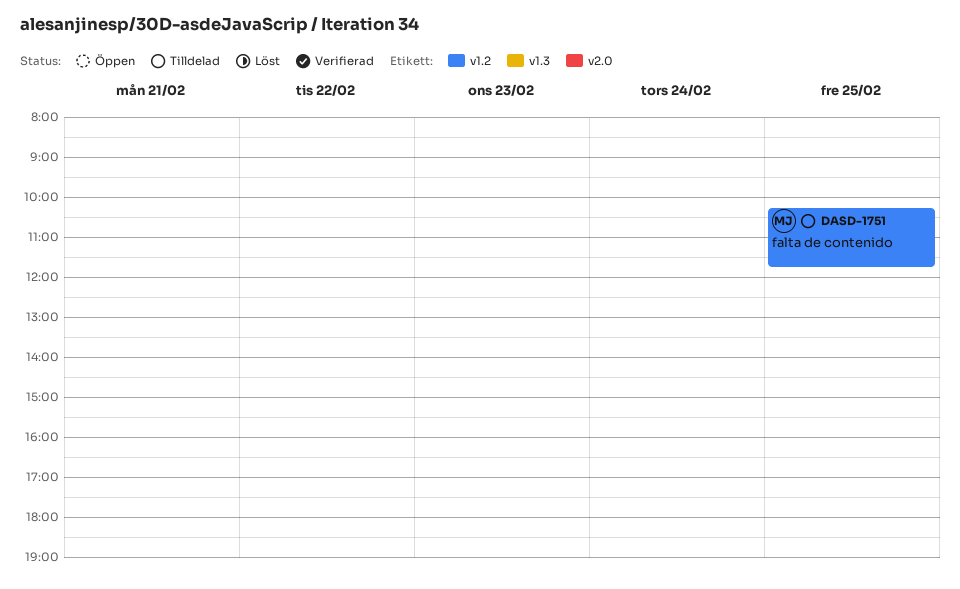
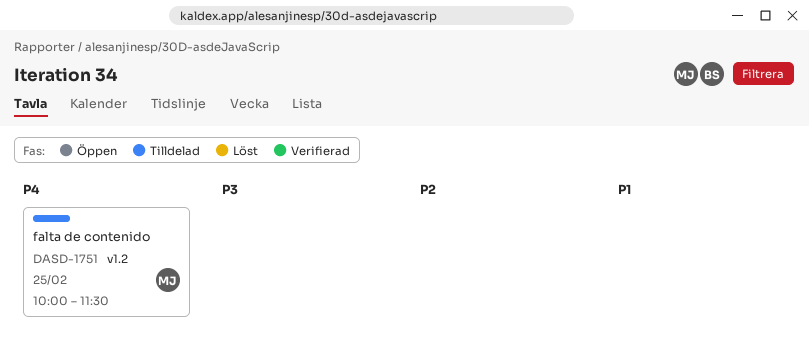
DASD-1751, begins: 10:15 -> 10:00
DASD-1751, ends: 11:45 -> 11:30

